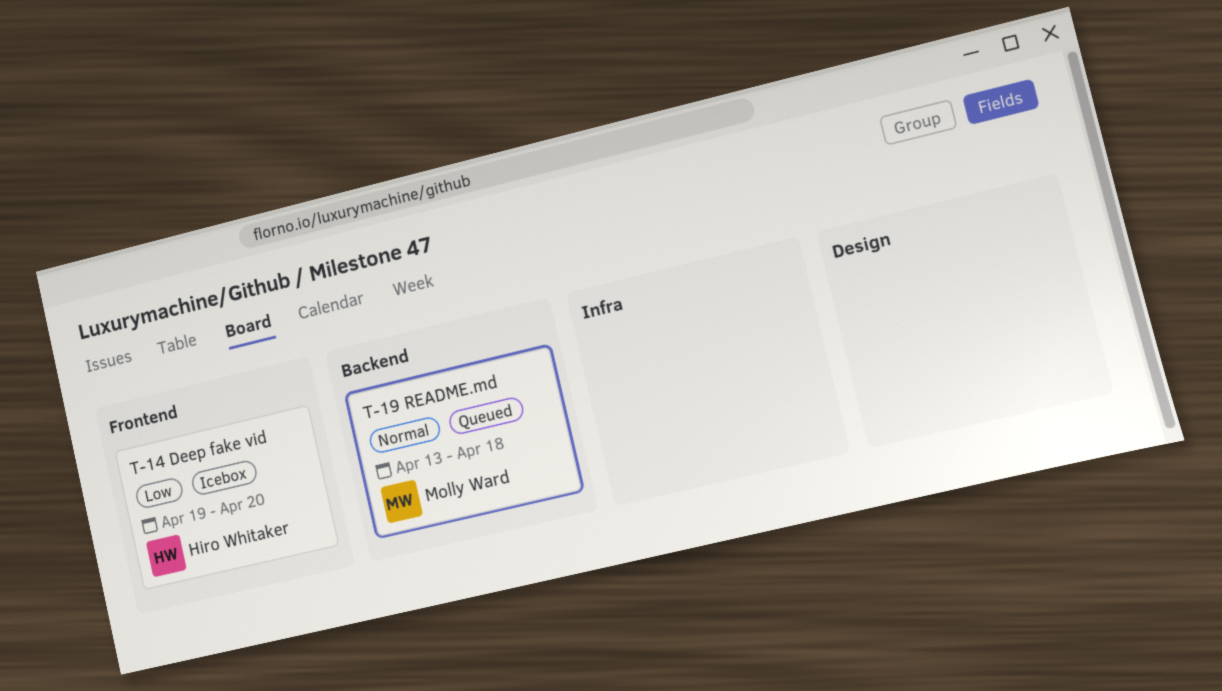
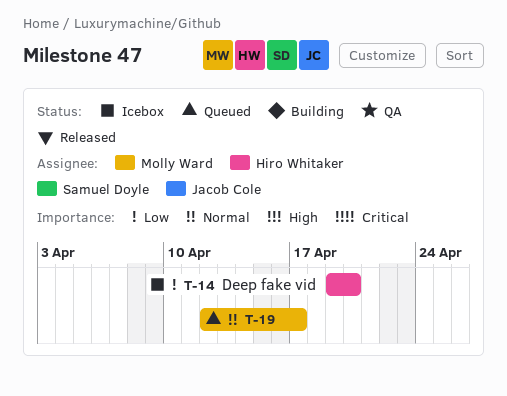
T-19, start: Apr 13 -> Apr 12
T-19, due: Apr 18 -> Apr 17

